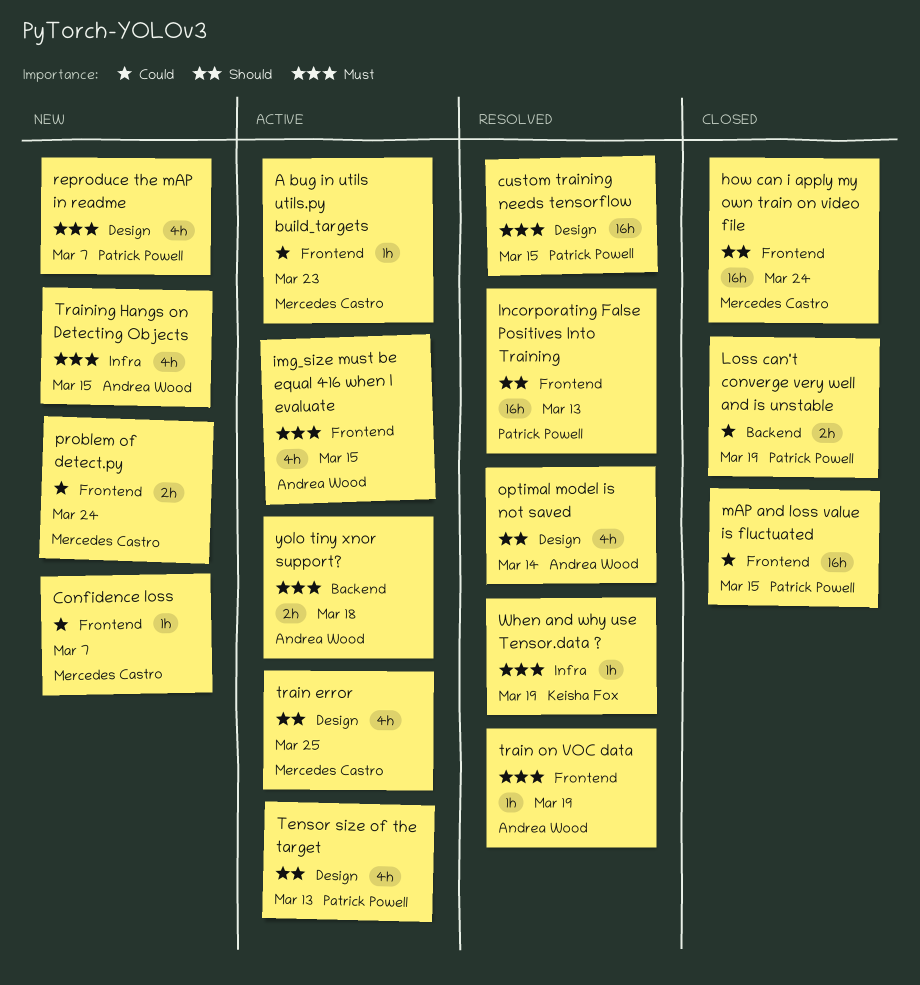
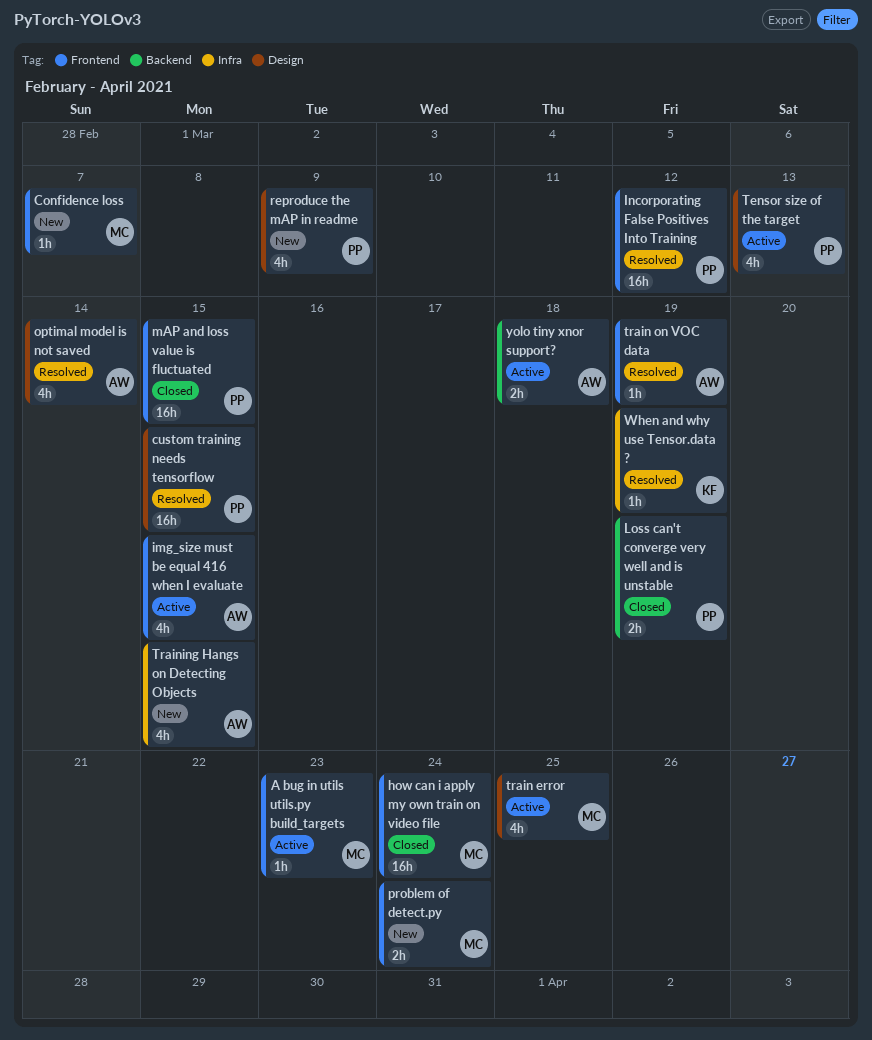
Incorporating False Positives Into Training, due: Mar 13 -> Mar 12
reproduce the mAP in readme, due: Mar 7 -> Mar 9

